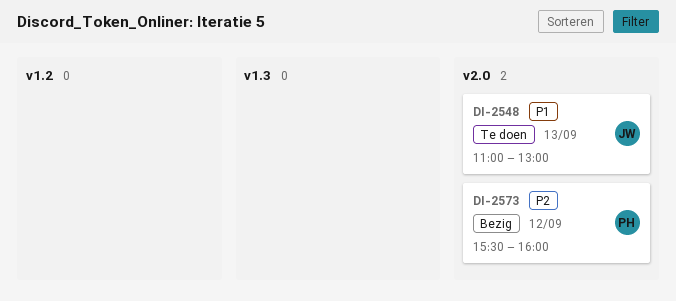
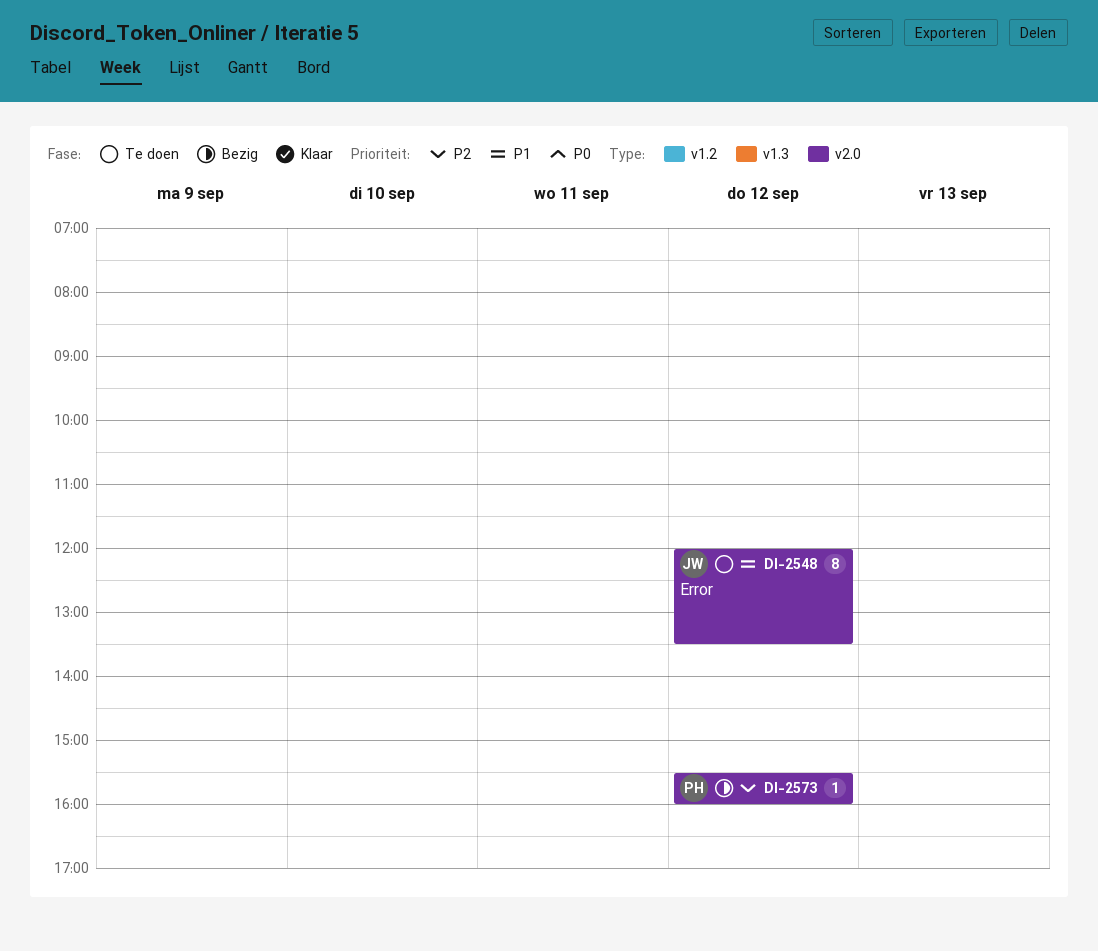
DI-2548, day: Sep 13 -> Sep 12
DI-2548, begins: 11:00 -> 12:00
DI-2548, ends: 13:00 -> 13:30

